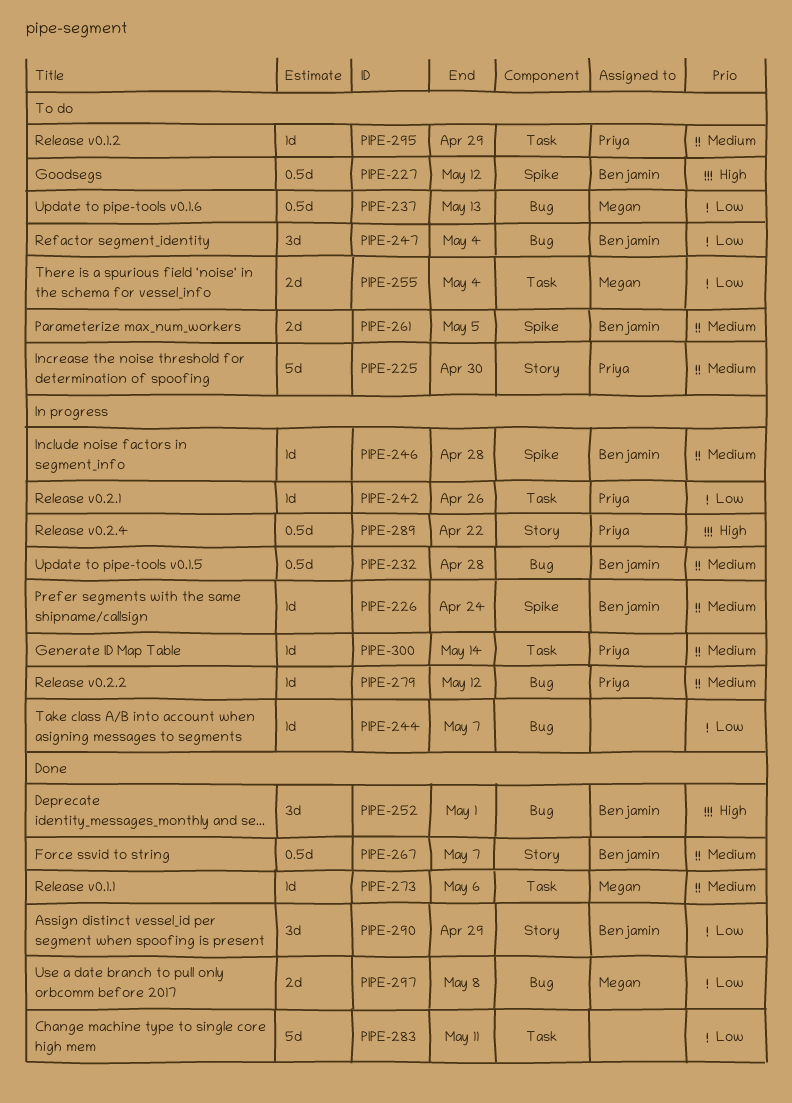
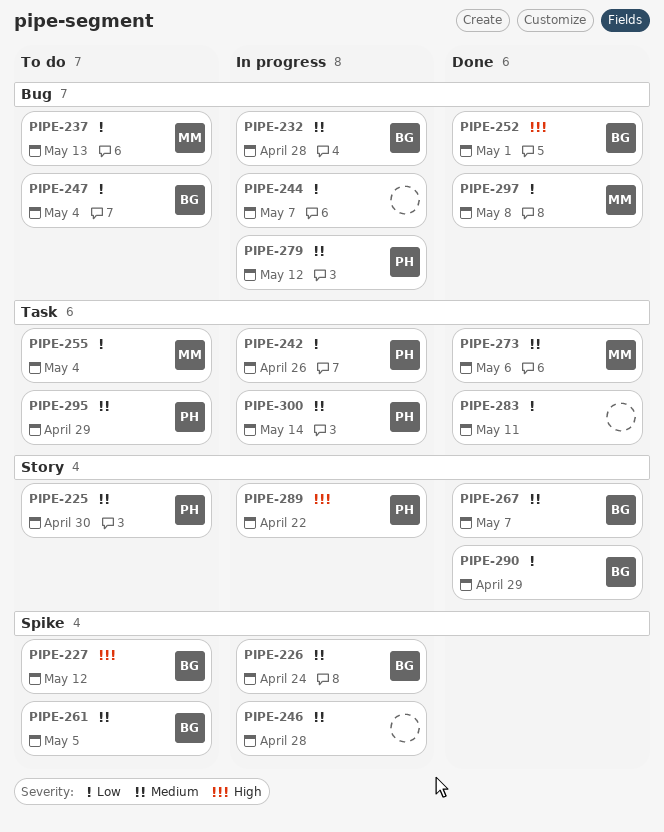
PIPE-246, owner: Benjamin -> none

